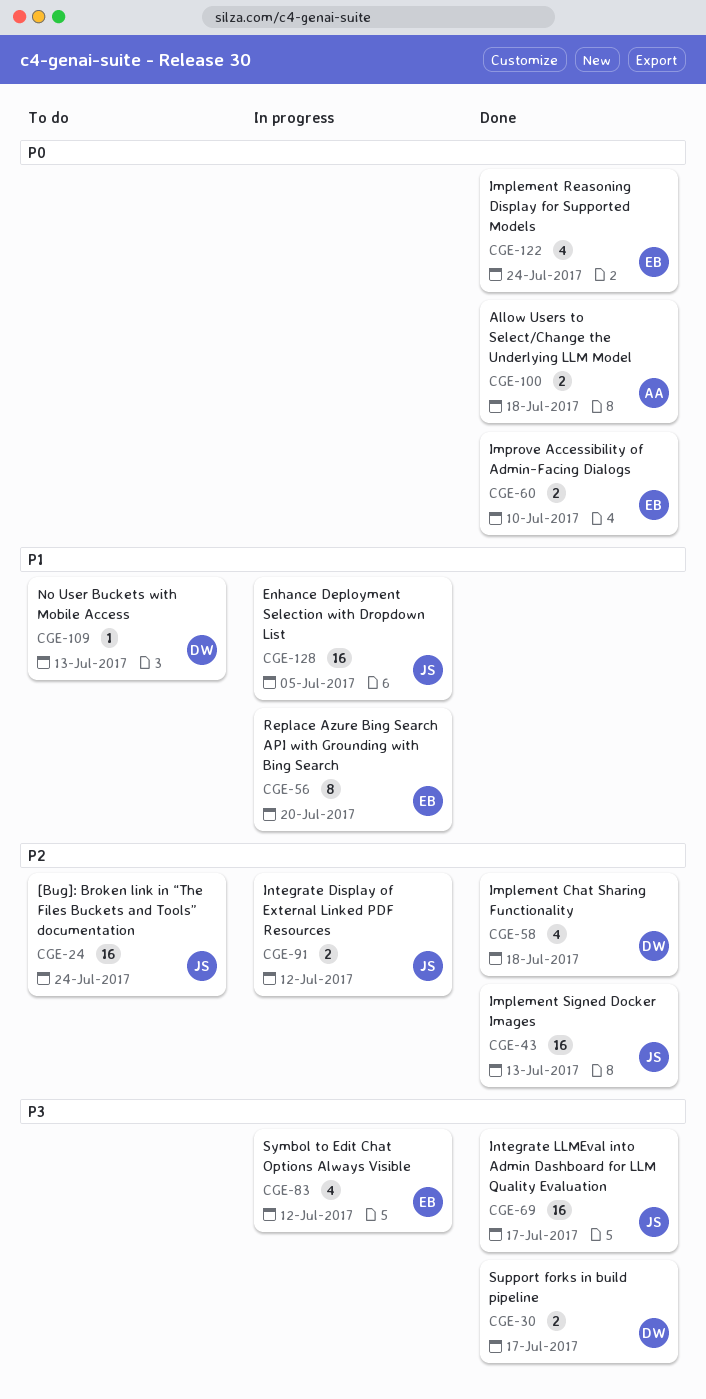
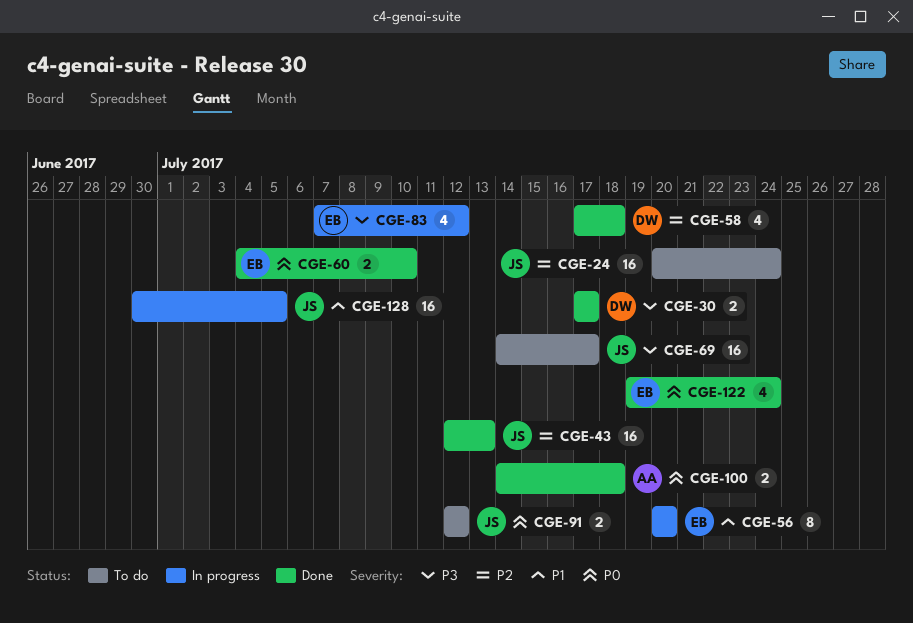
CGE-69, status: Done -> To do
CGE-91, status: In progress -> To do
CGE-91, priority: P2 -> P0
CGE-109: present -> none

